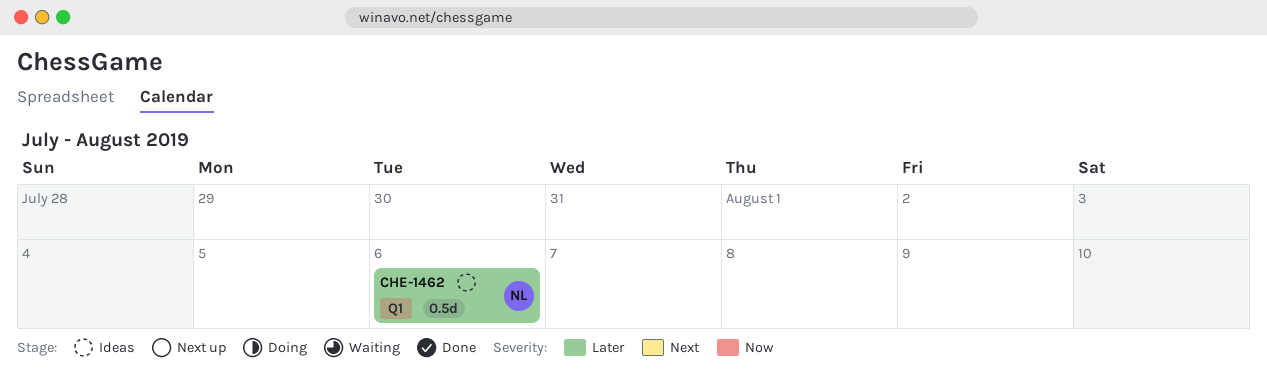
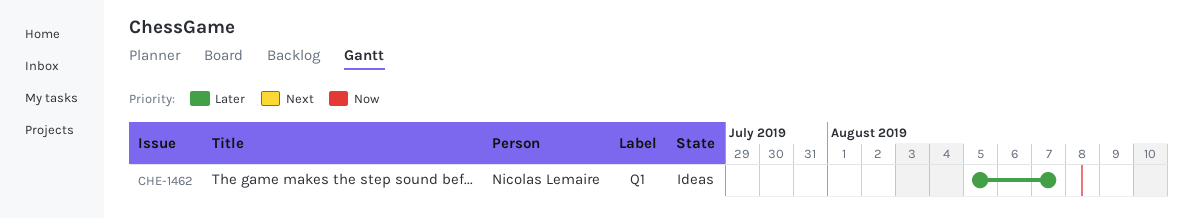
CHE-1462, due: Aug 6 -> Aug 7

